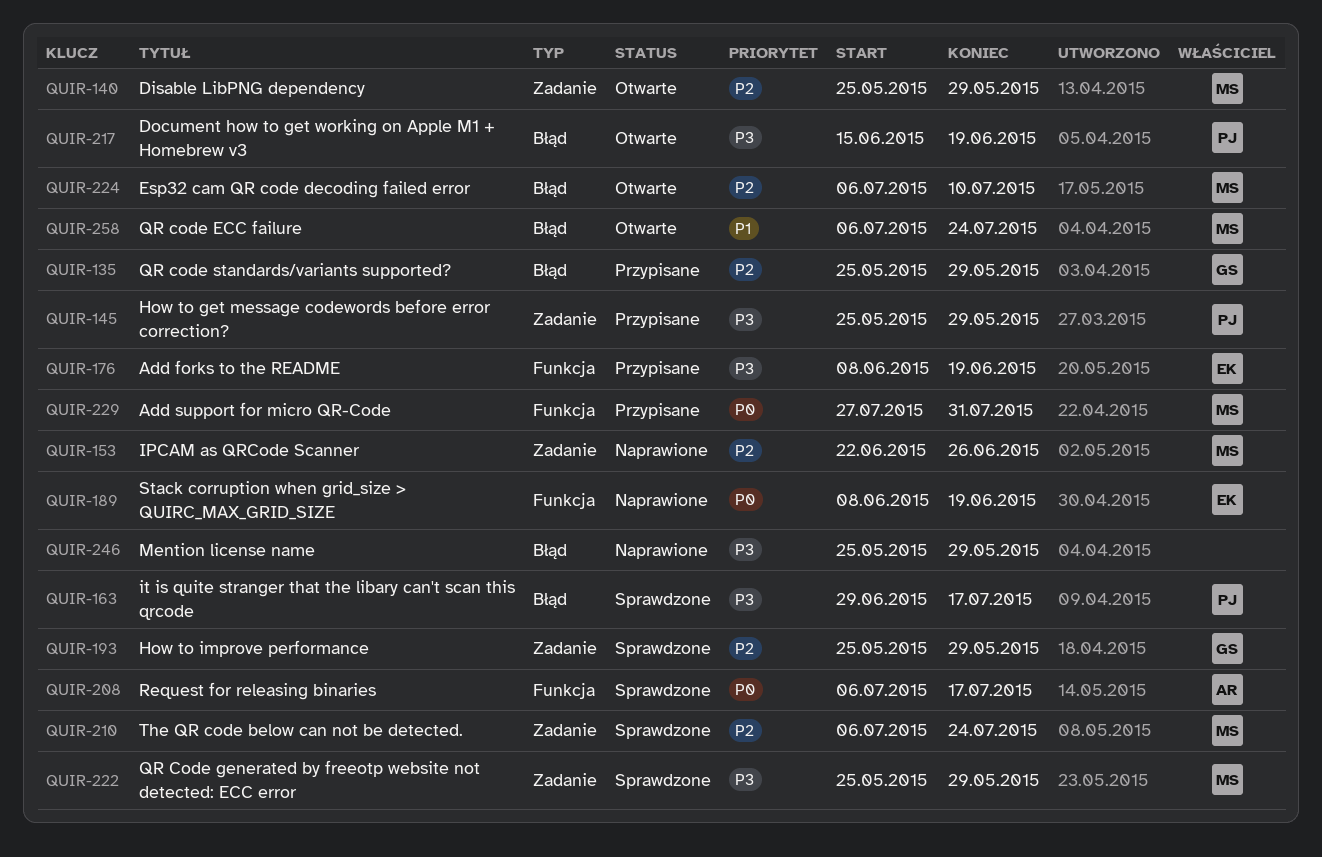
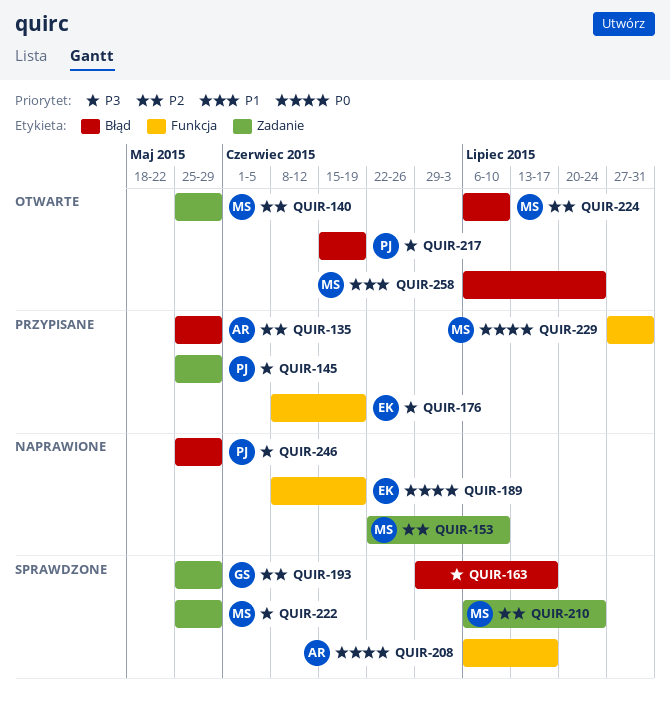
QUIR-135, owner: GS -> AR
QUIR-153, due: Jun 26 -> Jul 10
QUIR-163, owner: PJ -> none
QUIR-246, owner: none -> PJ

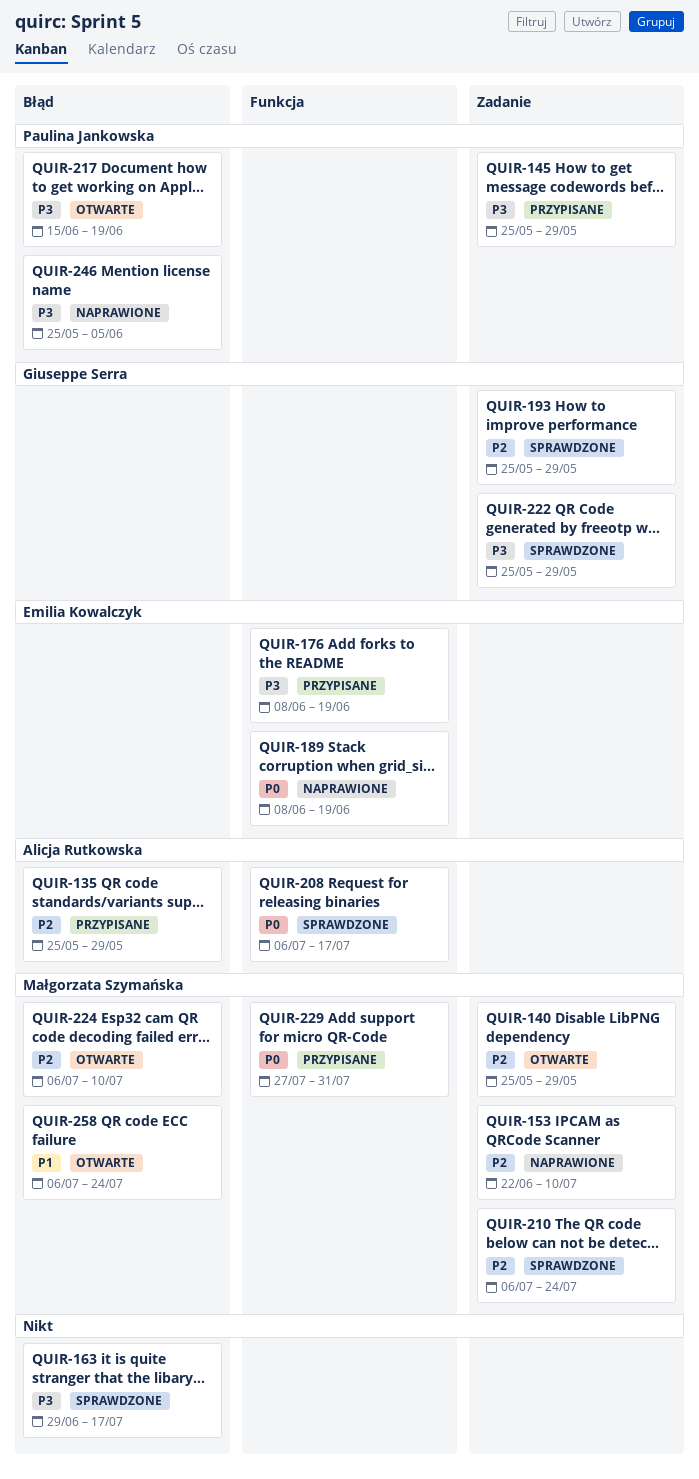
QUIR-222, owner: Małgorzata Szymańska -> Giuseppe Serra
QUIR-246, due: May 29 -> Jun 5

